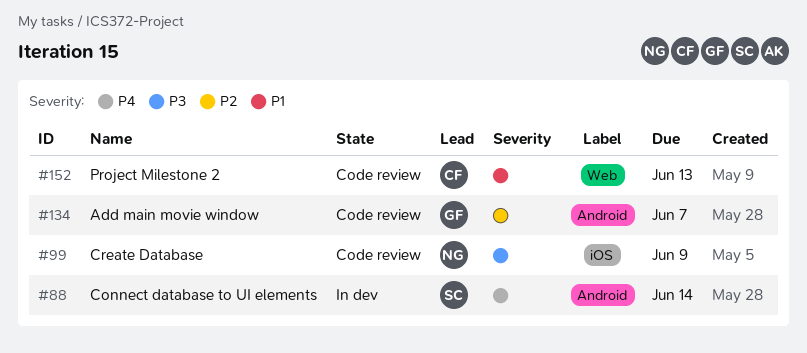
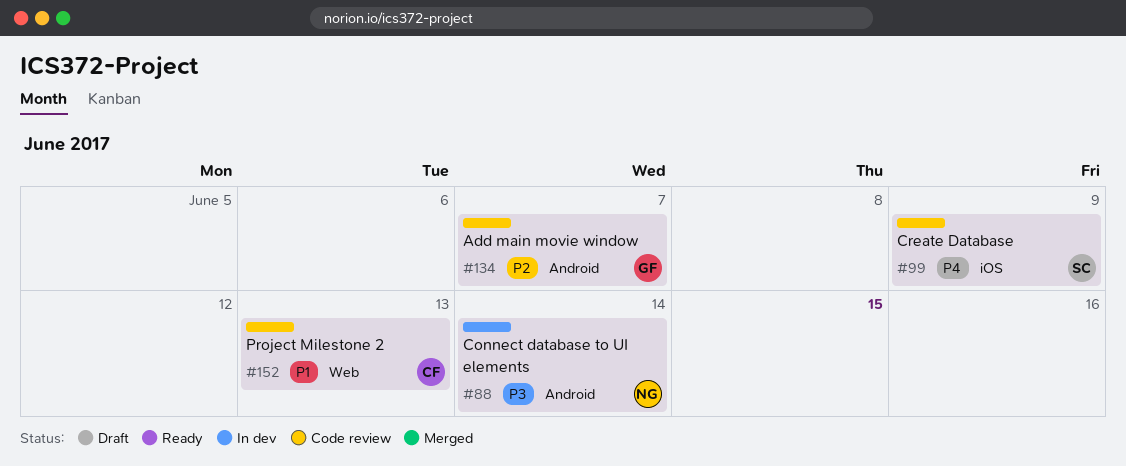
#88, owner: SC -> NG
#88, priority: P4 -> P3
#99, owner: NG -> SC
#99, priority: P3 -> P4

